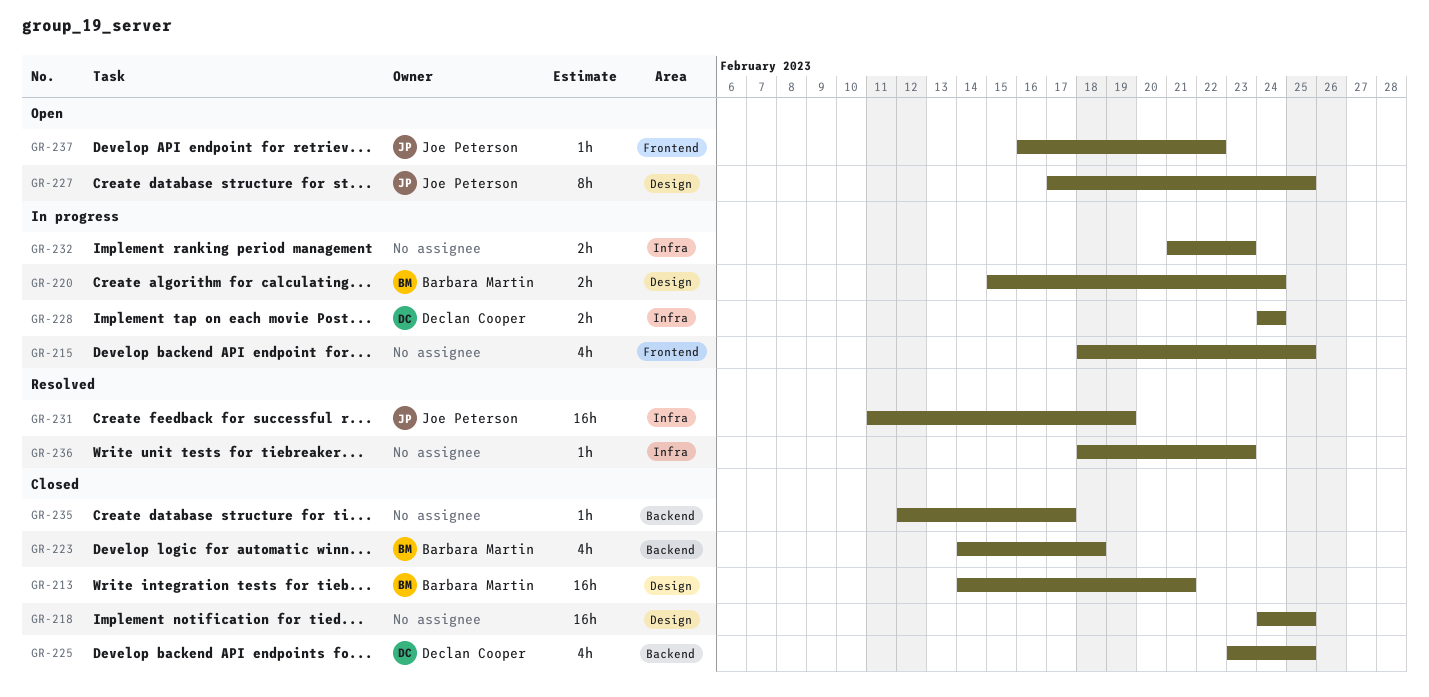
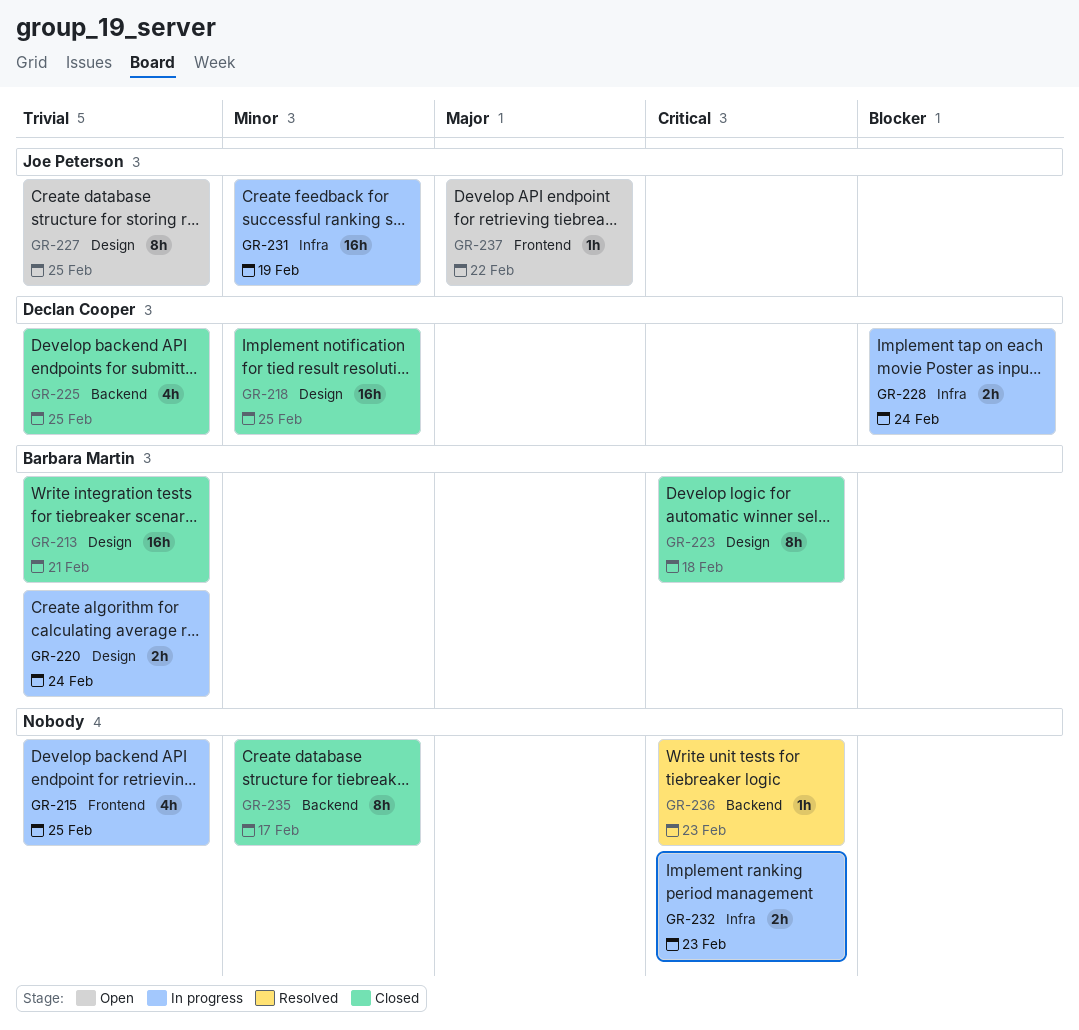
GR-218, owner: none -> Declan Cooper
GR-223, label: Backend -> Design
GR-223, estimate: 4h -> 8h
GR-231, status: Resolved -> In progress
GR-235, estimate: 1h -> 8h
GR-236, label: Infra -> Backend

